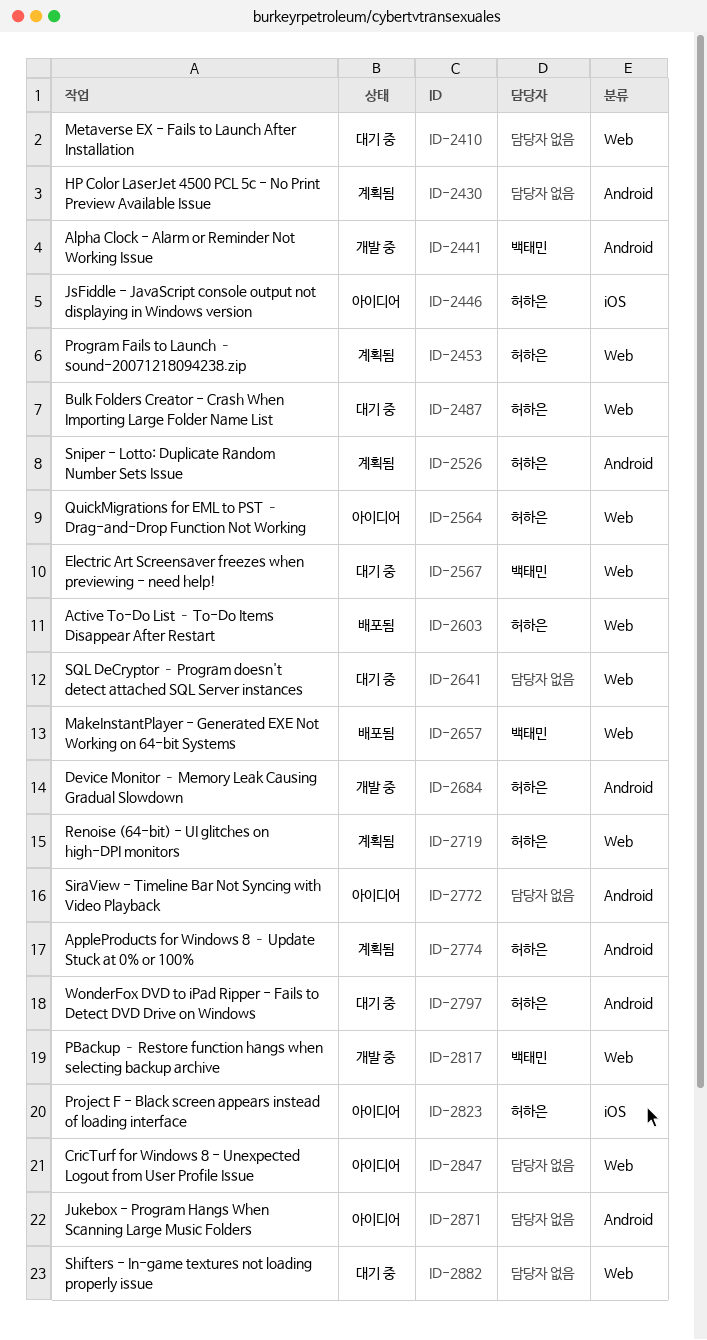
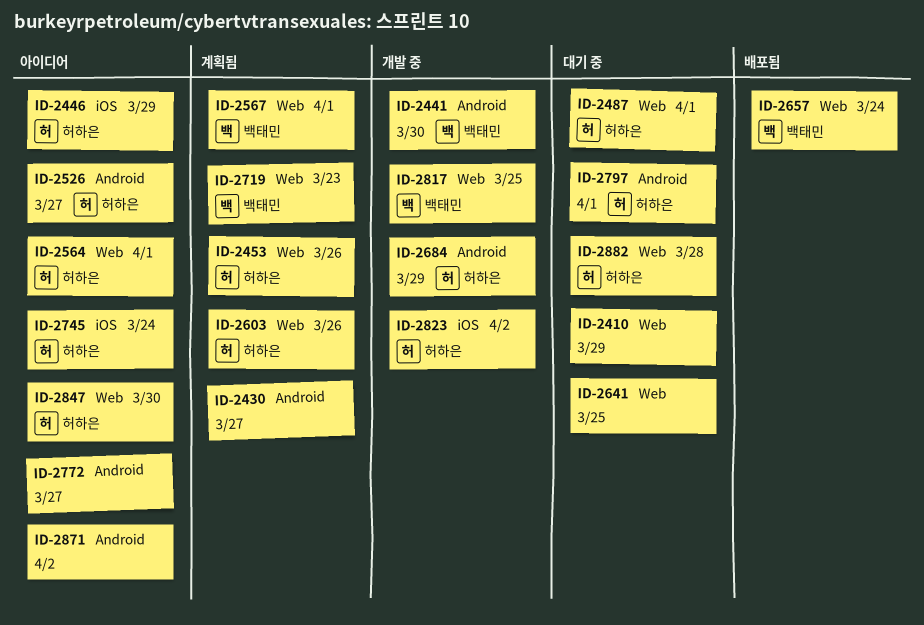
ID-2526, status: 계획됨 -> 아이디어
ID-2567, status: 대기 중 -> 계획됨
ID-2603, status: 배포됨 -> 계획됨
ID-2719, owner: 허하은 -> 백태민
ID-2745: none -> present
ID-2774: present -> none
ID-2823, status: 아이디어 -> 개발 중
ID-2847, owner: none -> 허하은
ID-2882, owner: none -> 허하은

